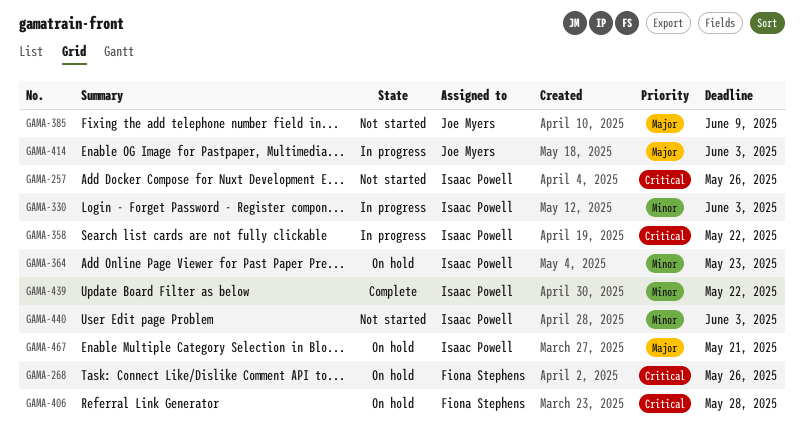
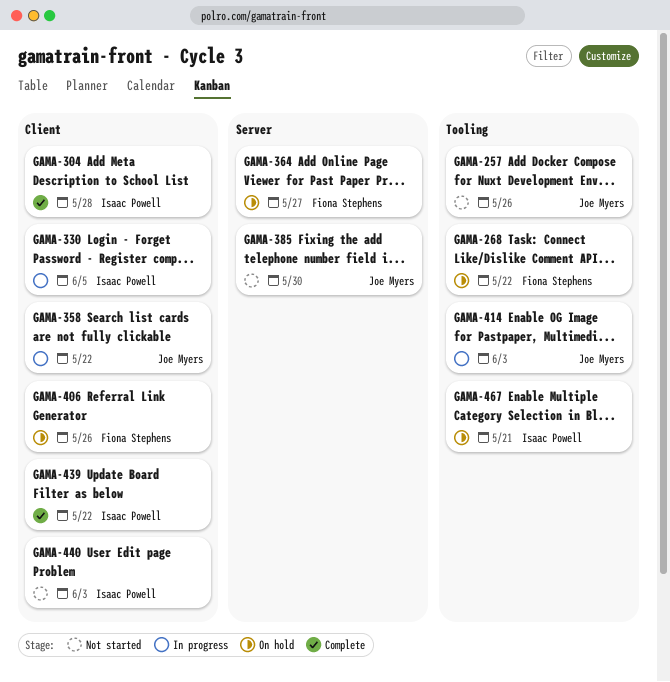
GAMA-257, owner: Isaac Powell -> Joe Myers
GAMA-268, due: May 26 -> May 22
GAMA-304: none -> present
GAMA-330, due: Jun 3 -> Jun 5
GAMA-358, owner: Isaac Powell -> Joe Myers
GAMA-364, owner: Isaac Powell -> Fiona Stephens
GAMA-364, due: May 23 -> May 27
GAMA-385, due: Jun 9 -> May 30
GAMA-406, due: May 28 -> May 26

